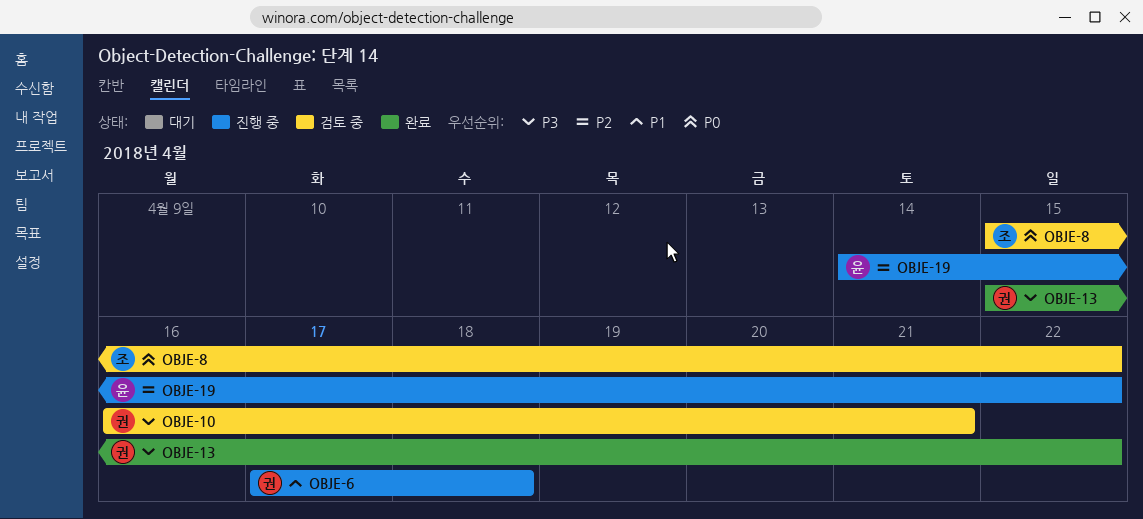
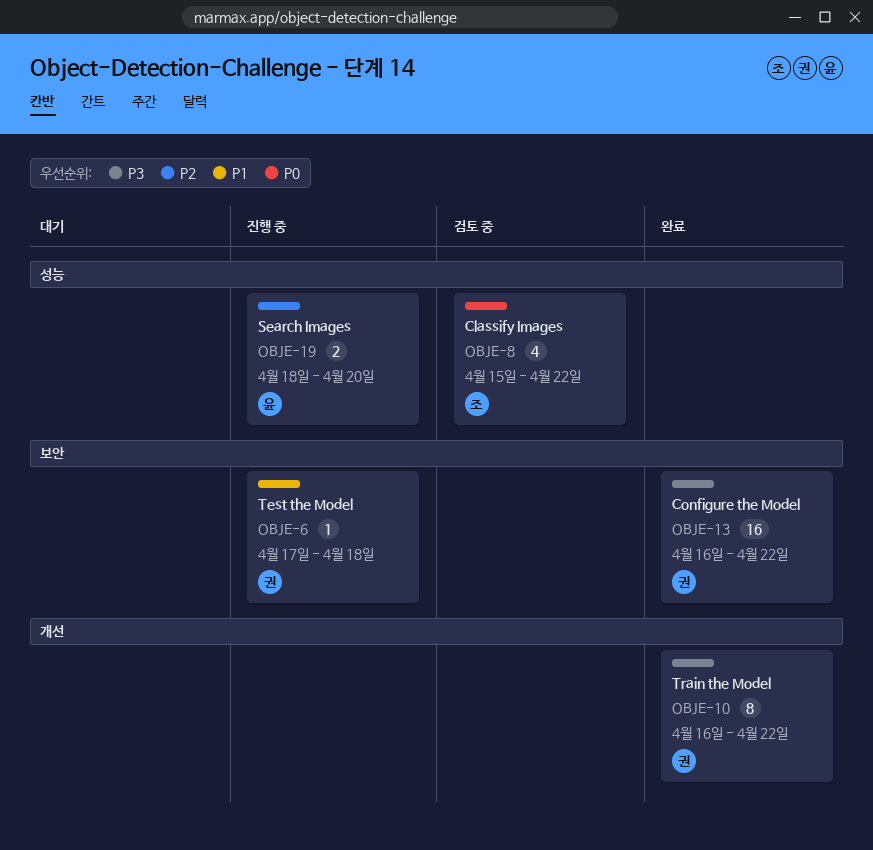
OBJE-10, status: 검토 중 -> 완료
OBJE-10, due: Apr 21 -> Apr 22
OBJE-13, start: Apr 15 -> Apr 16
OBJE-19, start: Apr 14 -> Apr 18
OBJE-19, due: Apr 22 -> Apr 20

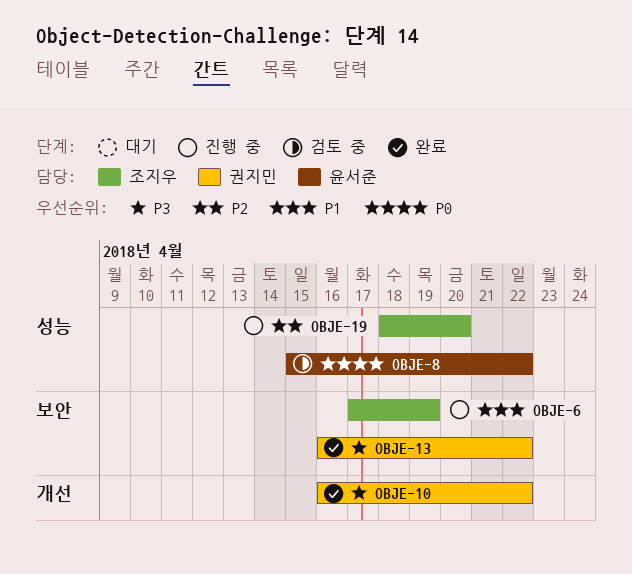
OBJE-6, owner: 권지민 -> 조지우
OBJE-6, due: Apr 18 -> Apr 19
OBJE-8, owner: 조지우 -> 윤서준
OBJE-19, owner: 윤서준 -> 조지우

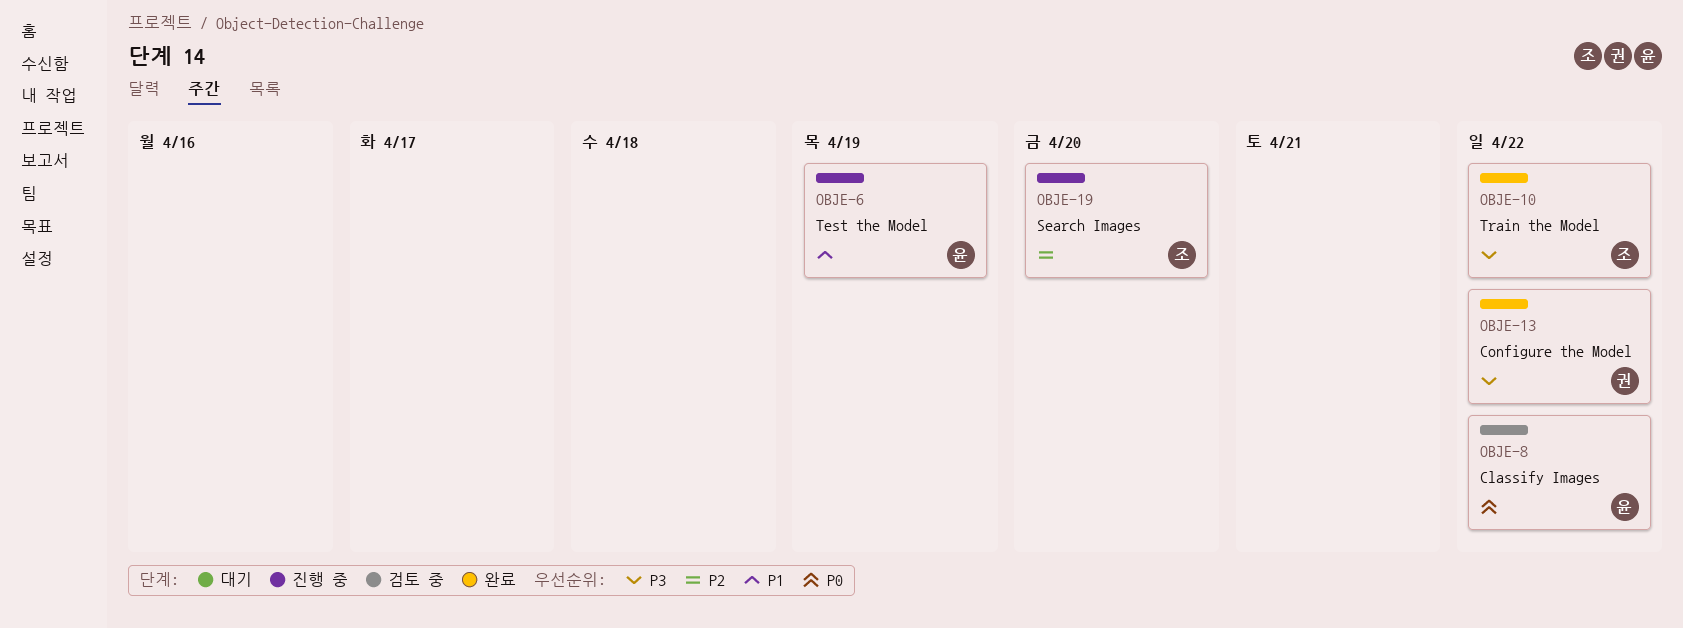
OBJE-6, owner: 조지우 -> 윤서준
OBJE-10, owner: 권지민 -> 조지우

